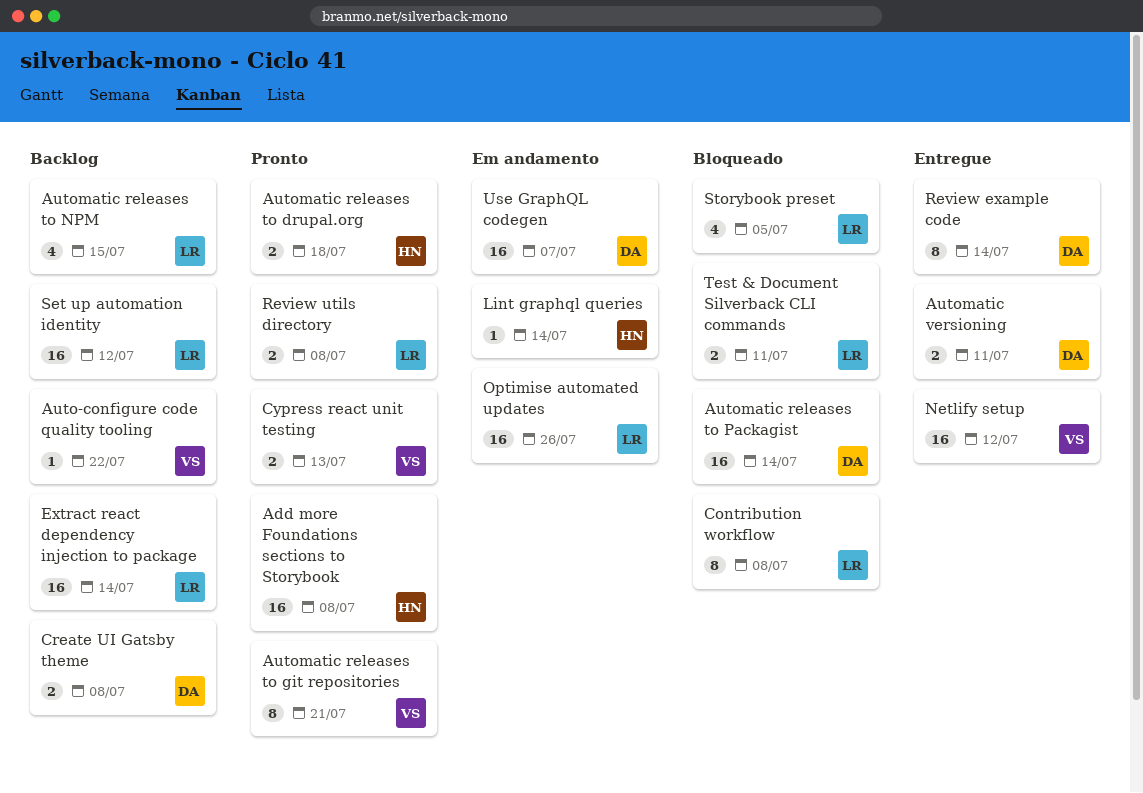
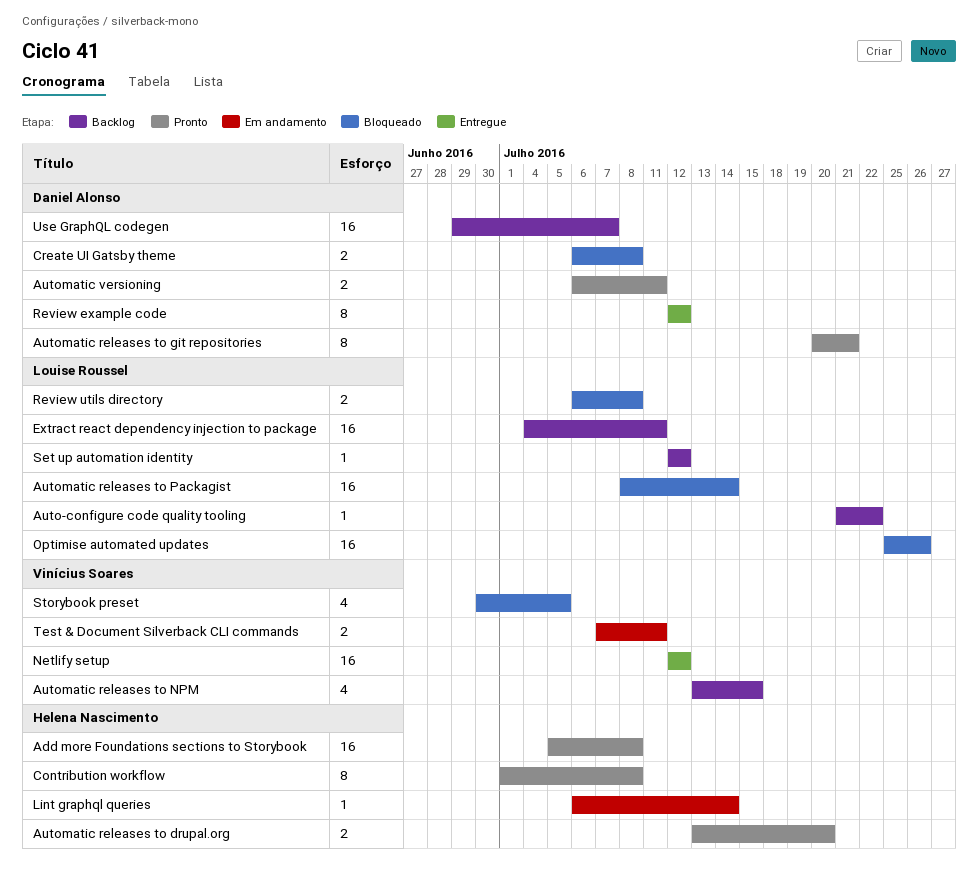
Auto-configure code quality tooling, owner: Vinícius Soares -> Louise Roussel
Automatic releases to drupal.org, due: Jul 18 -> Jul 20
Automatic releases to git repositories, owner: Vinícius Soares -> Daniel Alonso
Automatic releases to NPM, owner: Louise Roussel -> Vinícius Soares
Automatic releases to Packagist, owner: Daniel Alonso -> Louise Roussel
Automatic versioning, status: Entregue -> Pronto
Contribution workflow, status: Bloqueado -> Pronto
Contribution workflow, owner: Louise Roussel -> Helena Nascimento
Create UI Gatsby theme, status: Backlog -> Bloqueado
Cypress react unit testing: present -> none
Extract react dependency injection to package, due: Jul 14 -> Jul 11
Optimise automated updates, status: Em andamento -> Bloqueado
Review example code, due: Jul 14 -> Jul 12
Review utils directory, status: Pronto -> Bloqueado
Set up automation identity, estimate: 16 -> 1
Storybook preset, owner: Louise Roussel -> Vinícius Soares
Test & Document Silverback CLI commands, status: Bloqueado -> Em andamento
Test & Document Silverback CLI commands, owner: Louise Roussel -> Vinícius Soares
Use GraphQL codegen, status: Em andamento -> Backlog

